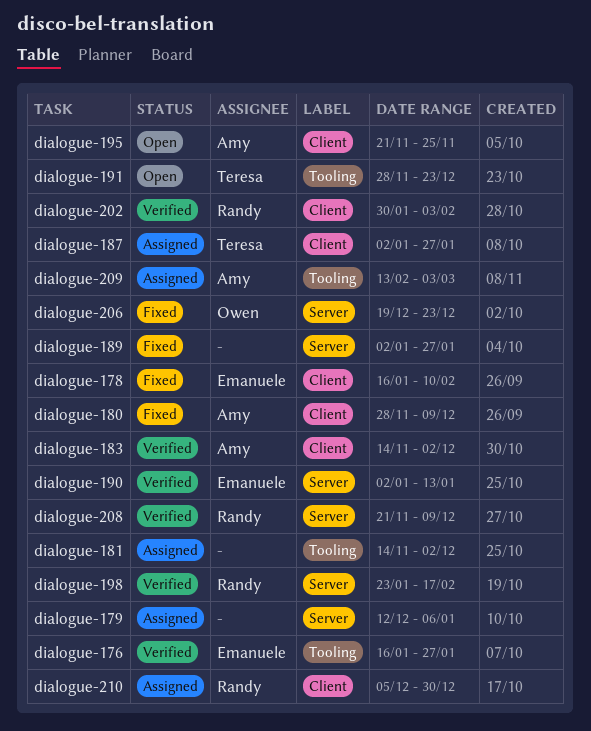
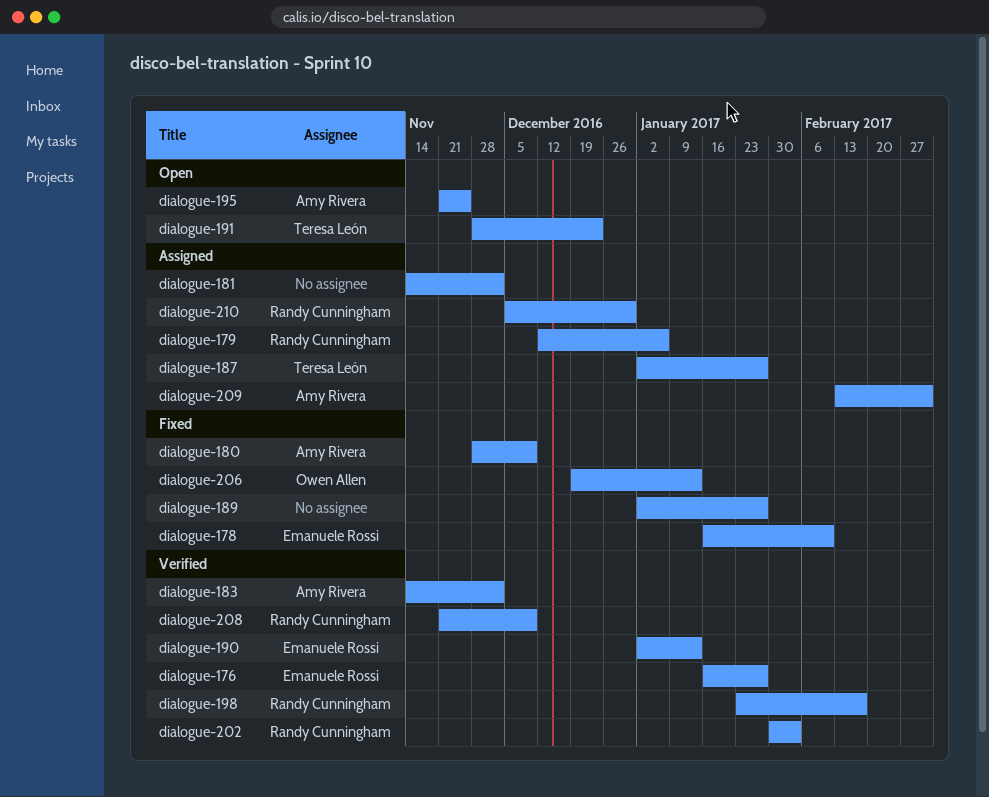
dialogue-179, owner: none -> Randy Cunningham
dialogue-206, due: Dec 23 -> Jan 13

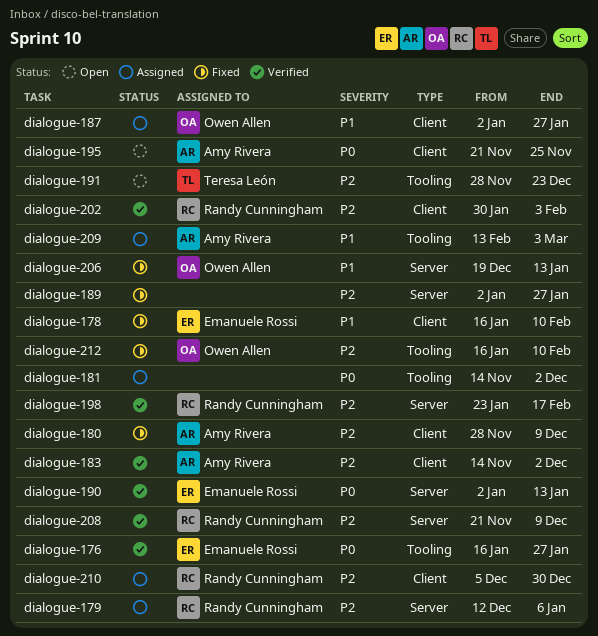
dialogue-187, owner: Teresa León -> Owen Allen
dialogue-212: none -> present

